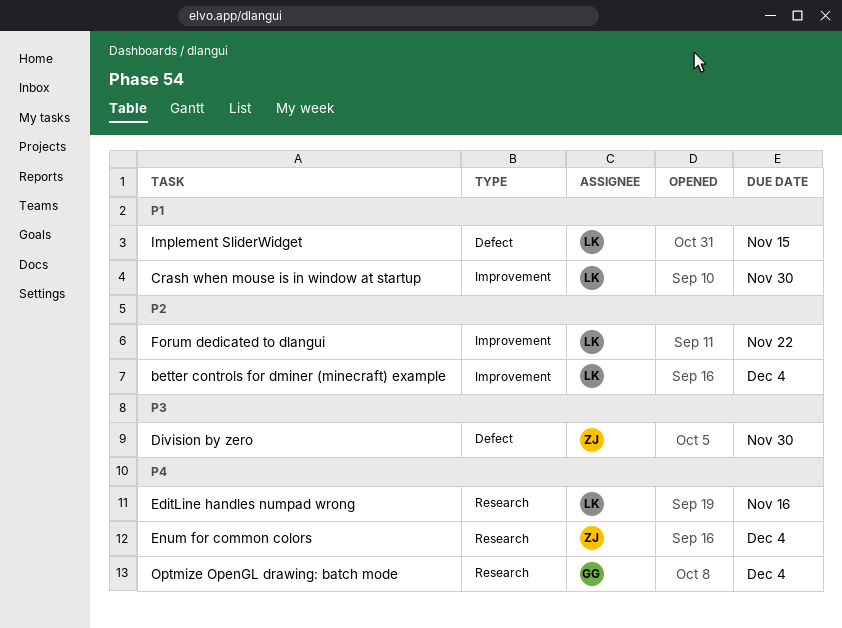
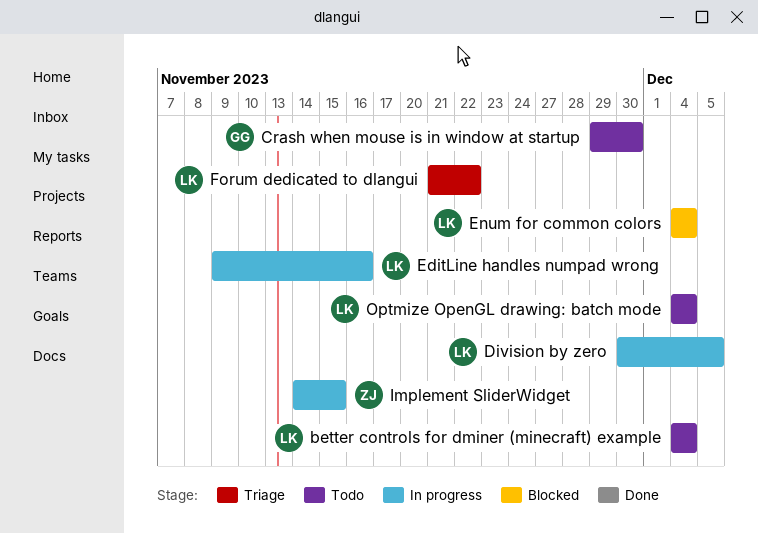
Crash when mouse is in window at startup, owner: LK -> GG
Division by zero, owner: ZJ -> LK
Division by zero, due: Nov 30 -> Dec 5
Enum for common colors, owner: ZJ -> LK
Implement SliderWidget, owner: LK -> ZJ
Optmize OpenGL drawing: batch mode, owner: GG -> LK

